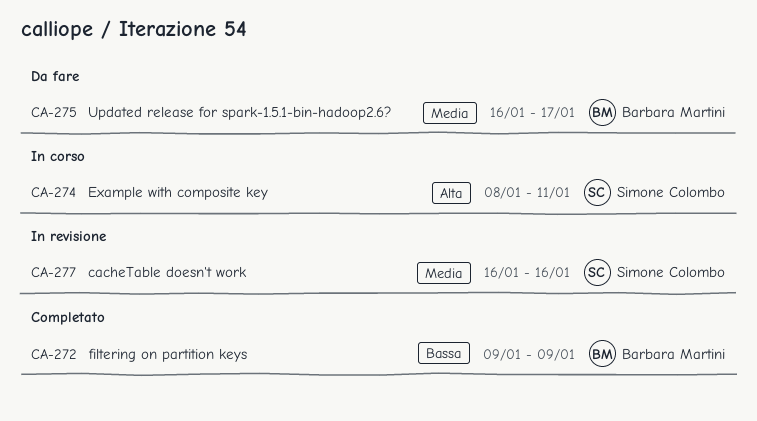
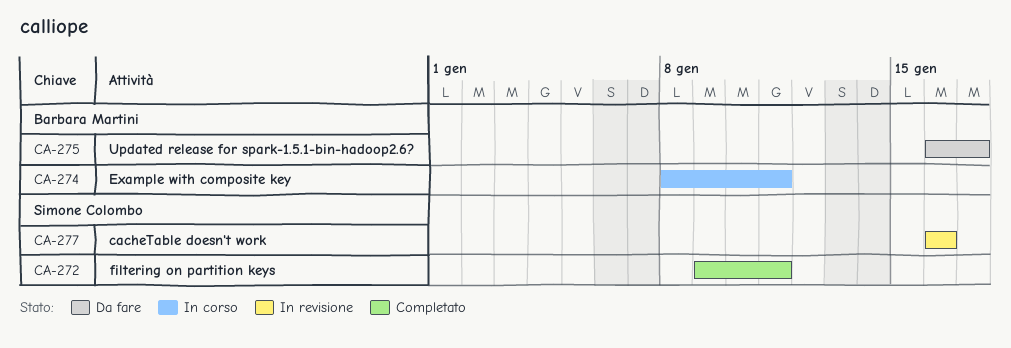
CA-272, owner: Barbara Martini -> Simone Colombo
CA-272, due: Jan 9 -> Jan 11
CA-274, owner: Simone Colombo -> Barbara Martini

